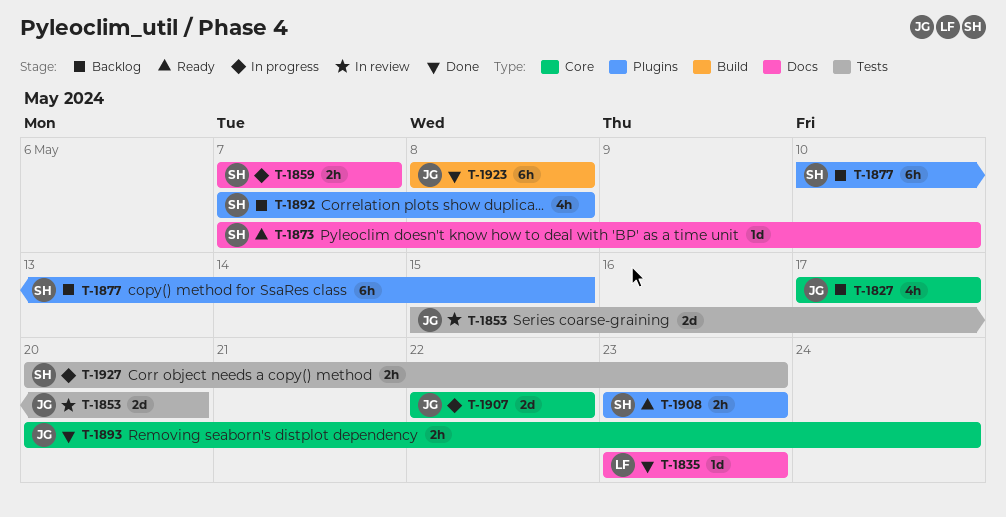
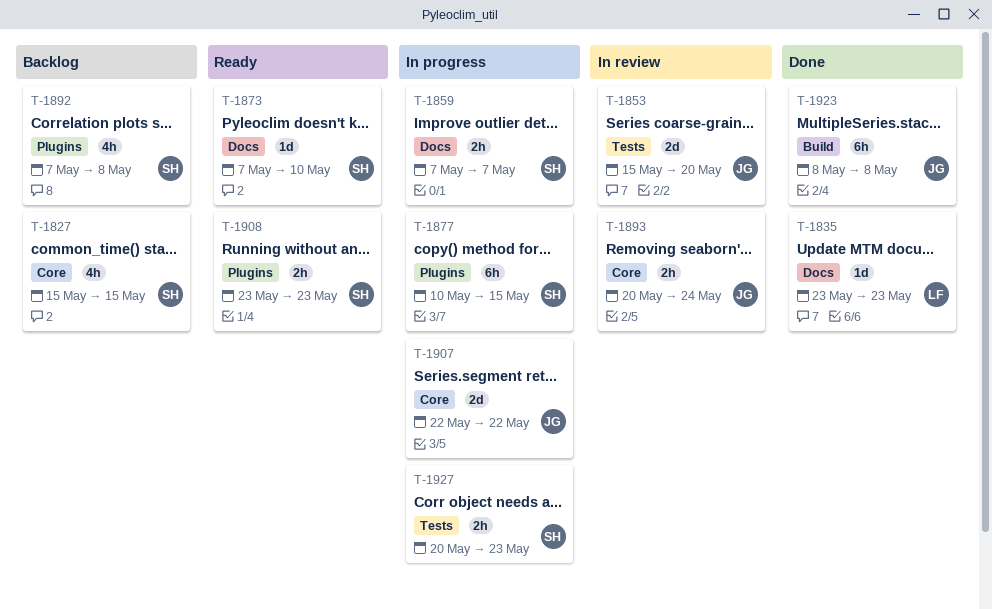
T-1827, owner: JG -> SH
T-1827, start: May 17 -> May 15
T-1827, due: May 17 -> May 15
T-1877, status: Backlog -> In progress
T-1893, status: Done -> In review

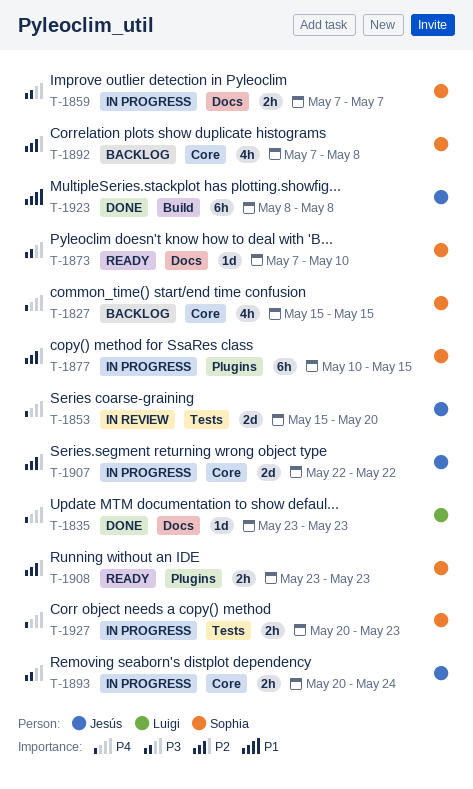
T-1892, label: Plugins -> Core
T-1893, status: In review -> In progress

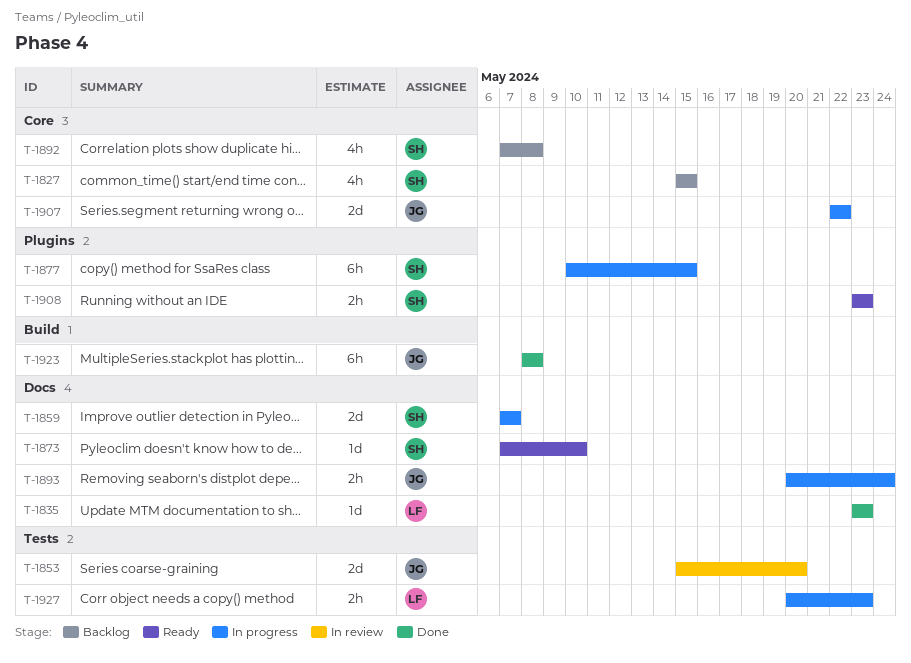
T-1859, estimate: 2h -> 2d
T-1893, label: Core -> Docs
T-1927, owner: Sophia -> Luigi

